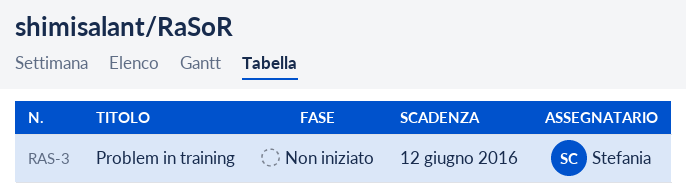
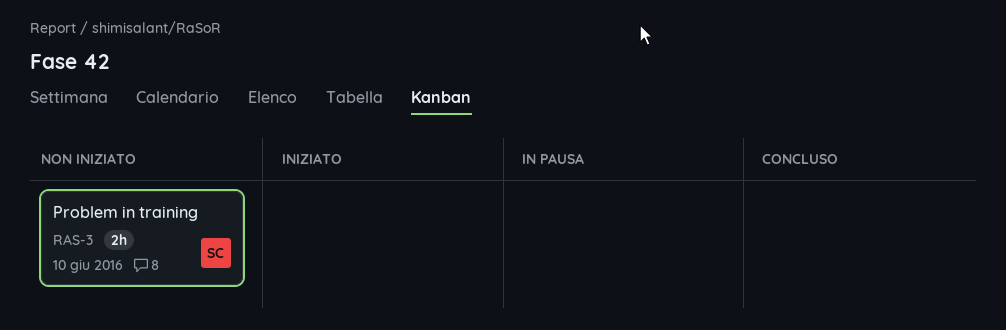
RAS-3, due: Jun 12 -> Jun 10

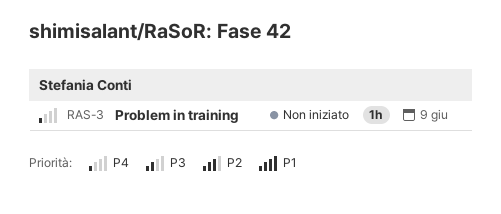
RAS-3, estimate: 2h -> 1h
RAS-3, due: Jun 10 -> Jun 9

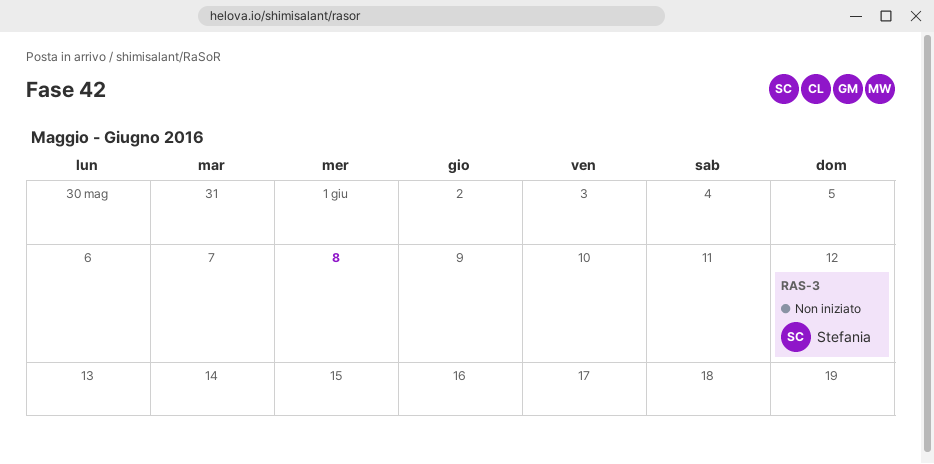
RAS-3, due: Jun 9 -> Jun 12

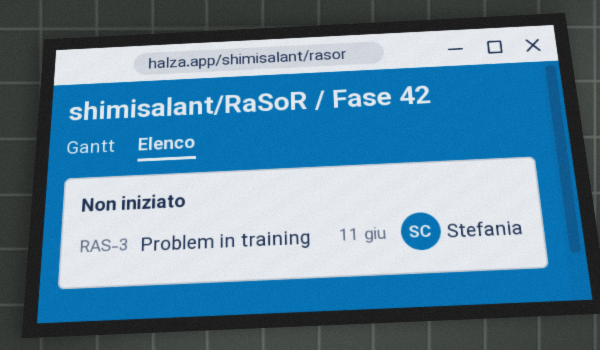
RAS-3, due: Jun 12 -> Jun 11

